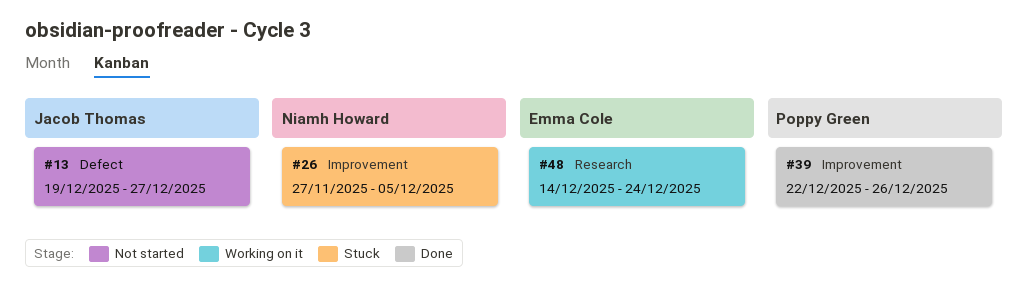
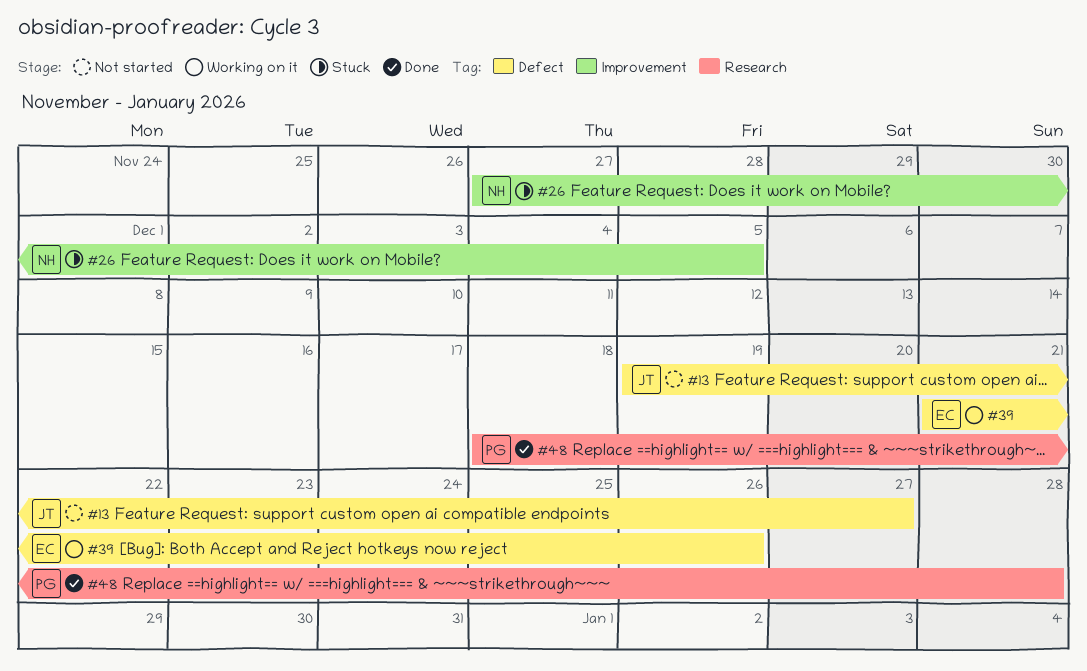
#39, status: Done -> Working on it
#39, owner: Poppy Green -> Emma Cole
#39, label: Improvement -> Defect
#39, start: Dec 22 -> Dec 21
#48, status: Working on it -> Done
#48, owner: Emma Cole -> Poppy Green
#48, start: Dec 14 -> Dec 18
#48, due: Dec 24 -> Dec 28

